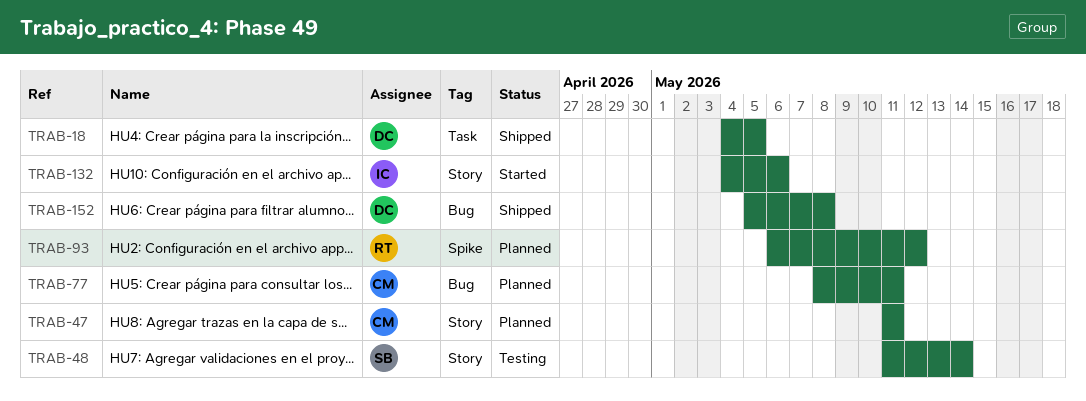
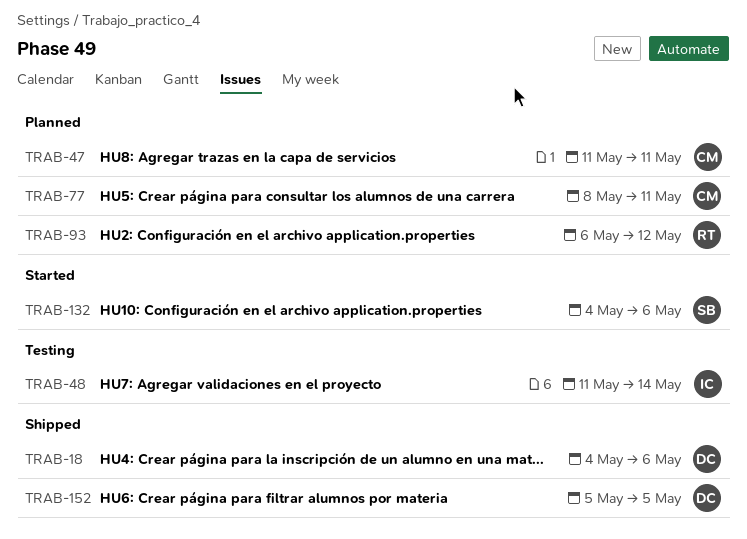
TRAB-18, due: May 5 -> May 6
TRAB-48, owner: SB -> IC
TRAB-132, owner: IC -> SB
TRAB-152, due: May 8 -> May 5

